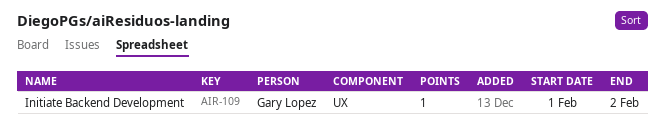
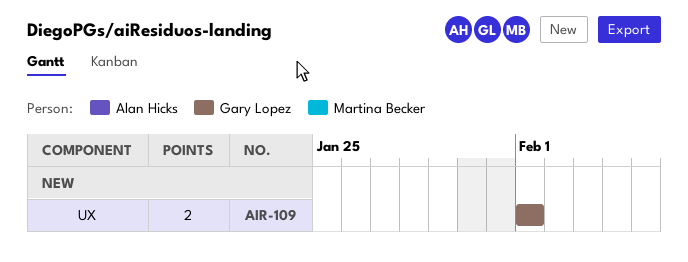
AIR-109, estimate: 1 -> 2
AIR-109, due: Feb 2 -> Feb 1

